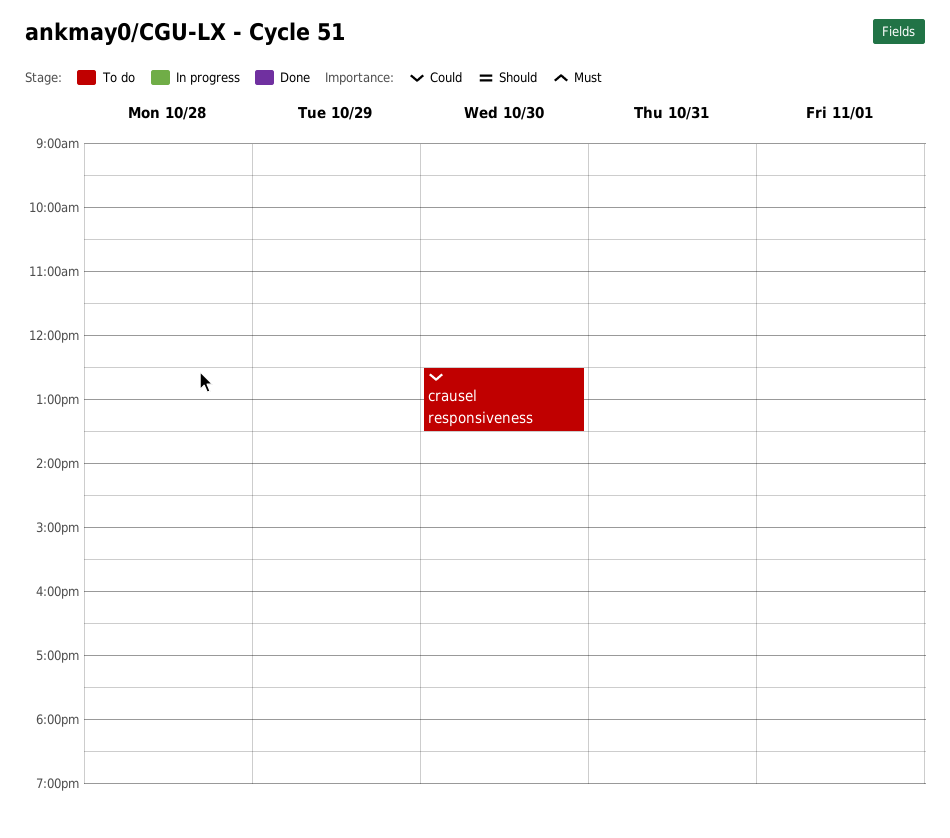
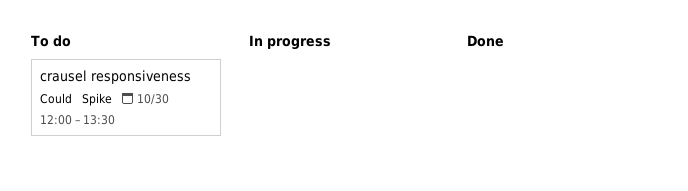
crausel responsiveness, begins: 12:30 -> 12:00

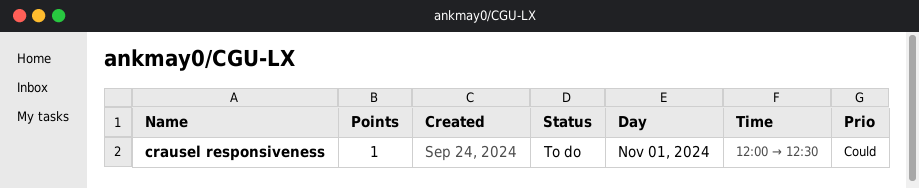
crausel responsiveness, day: Oct 30 -> Nov 1
crausel responsiveness, ends: 13:30 -> 12:30

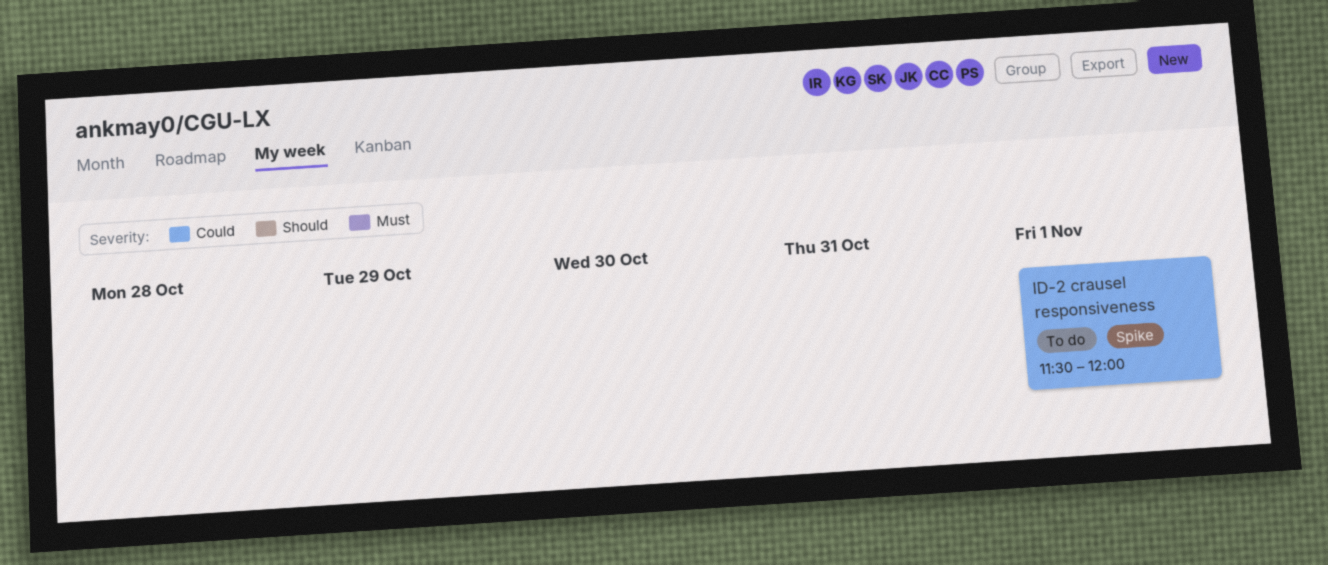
crausel responsiveness, begins: 12:00 -> 11:30
crausel responsiveness, ends: 12:30 -> 12:00

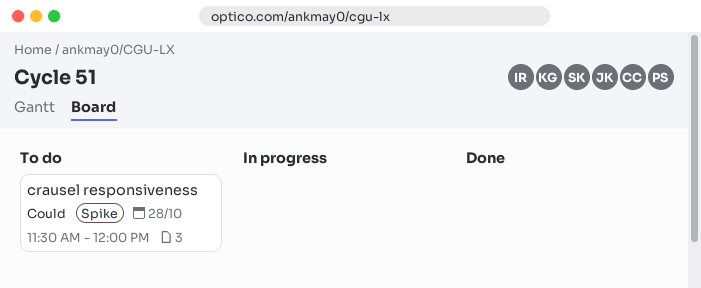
crausel responsiveness, day: Nov 1 -> Oct 28

